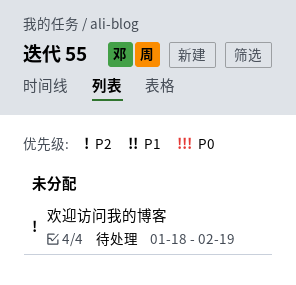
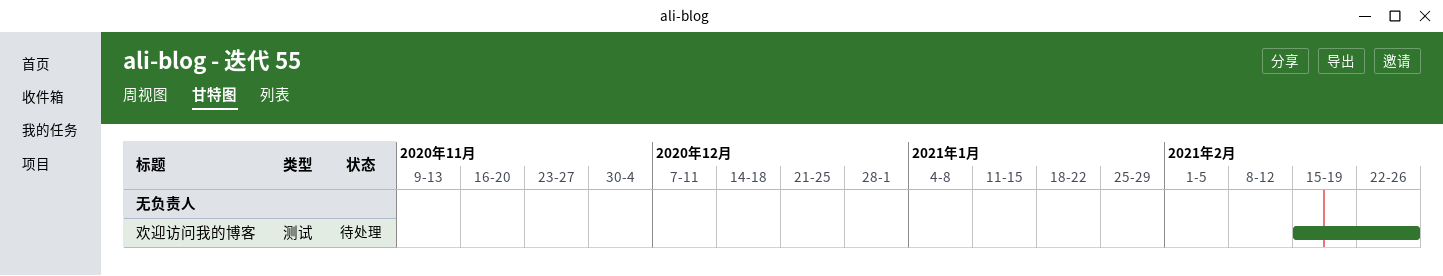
欢迎访问我的博客, start: Jan 18 -> Feb 15
欢迎访问我的博客, due: Feb 19 -> Feb 26

